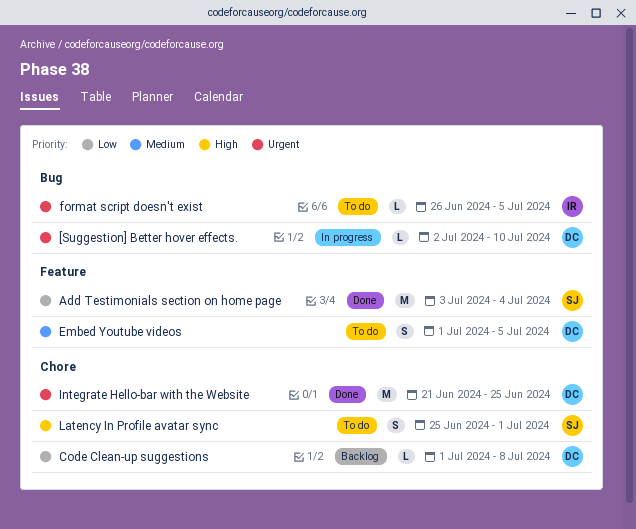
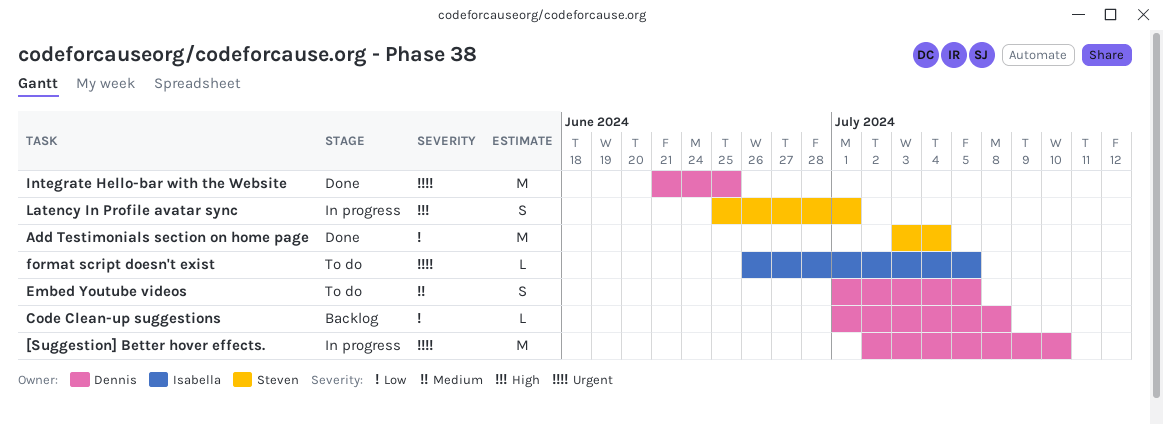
[Suggestion] Better hover effects., estimate: L -> M
Latency In Profile avatar sync, status: To do -> In progress

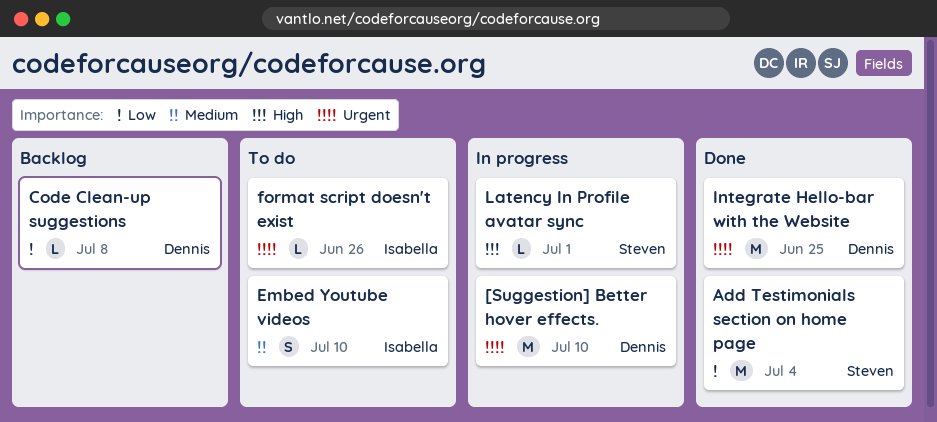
Embed Youtube videos, owner: Dennis -> Isabella
Embed Youtube videos, due: Jul 5 -> Jul 10
format script doesn't exist, due: Jul 5 -> Jun 26
Latency In Profile avatar sync, estimate: S -> L

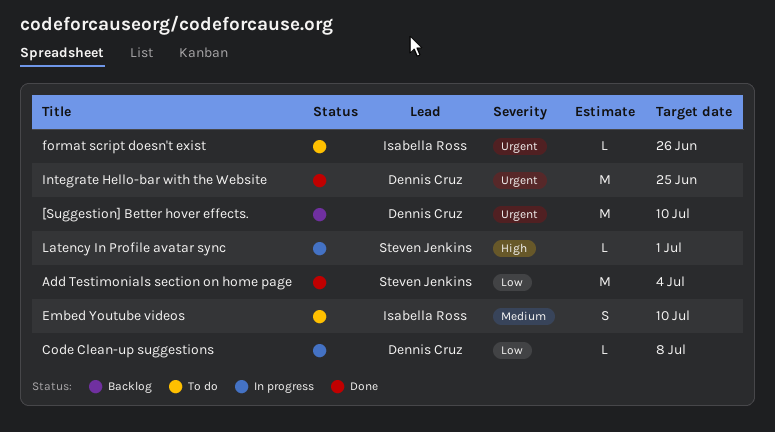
[Suggestion] Better hover effects., status: In progress -> Backlog
Code Clean-up suggestions, status: Backlog -> In progress

